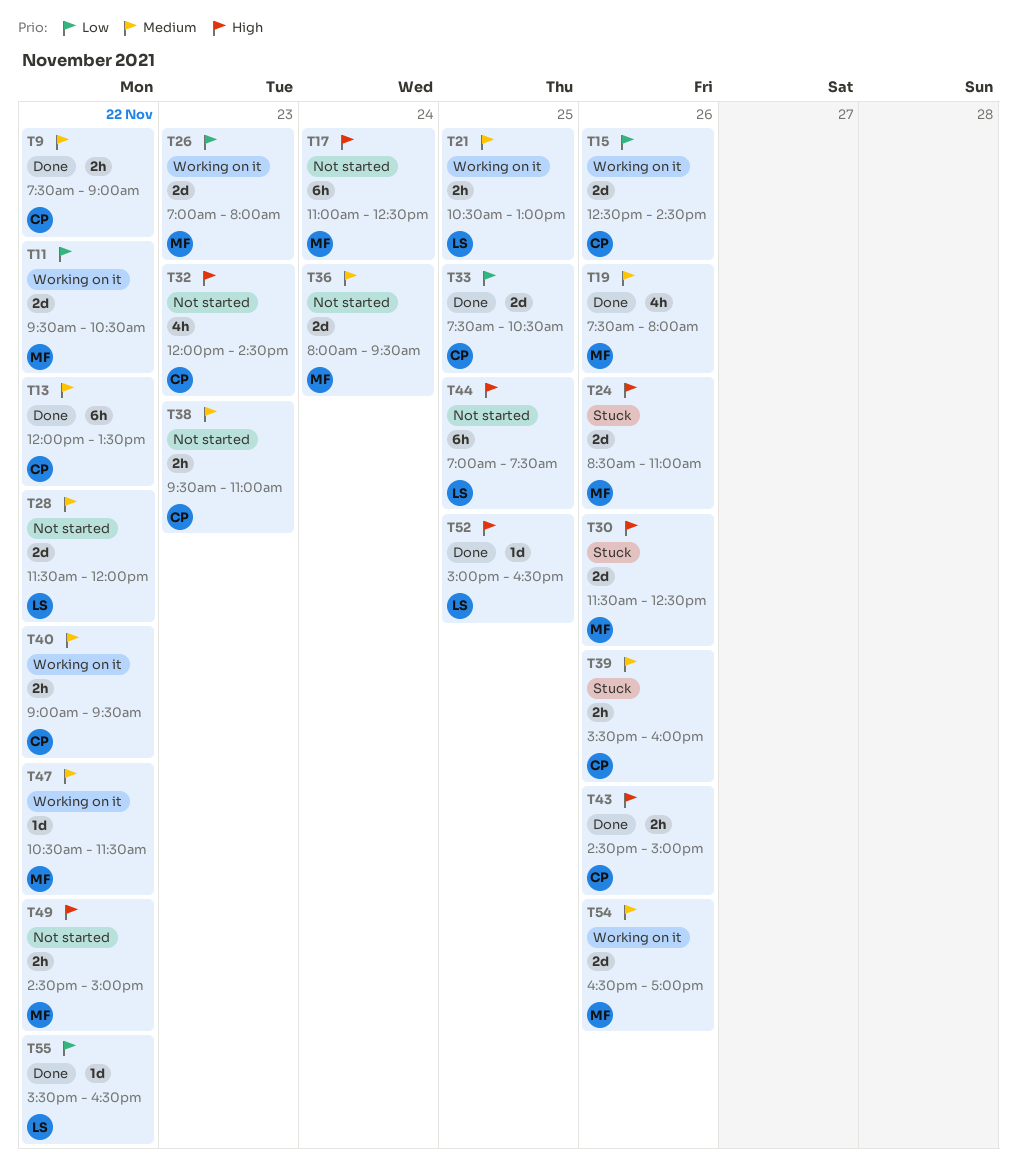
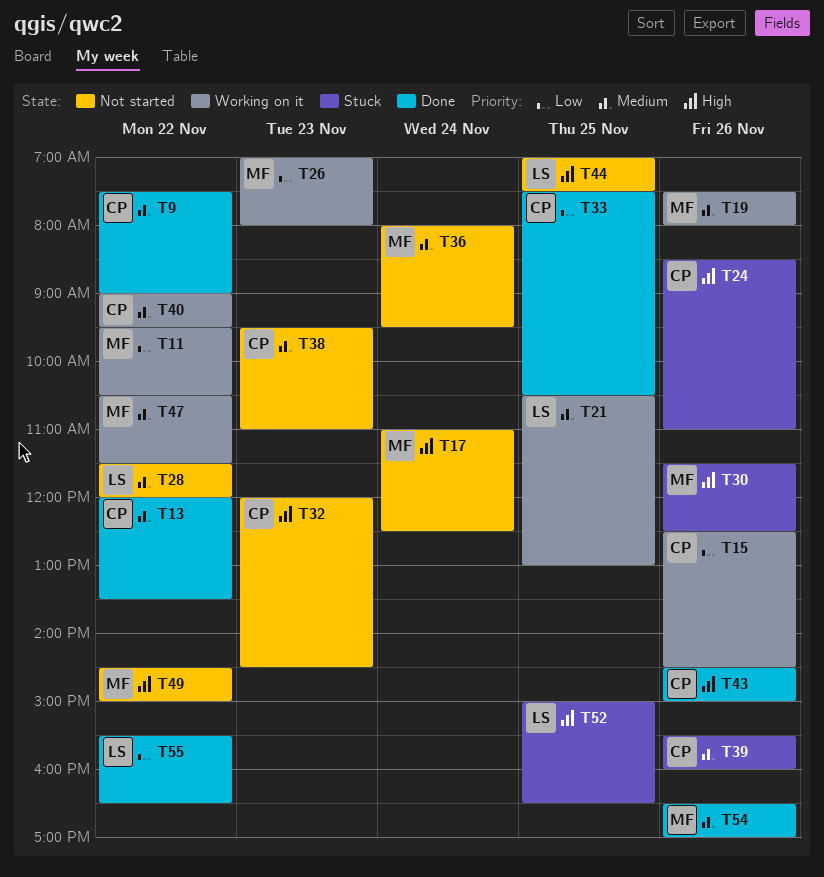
T19, status: Done -> Working on it
T24, owner: MF -> CP
T52, status: Done -> Stuck
T54, status: Working on it -> Done

